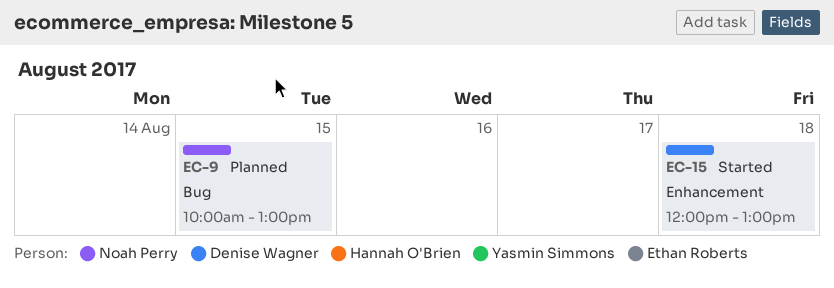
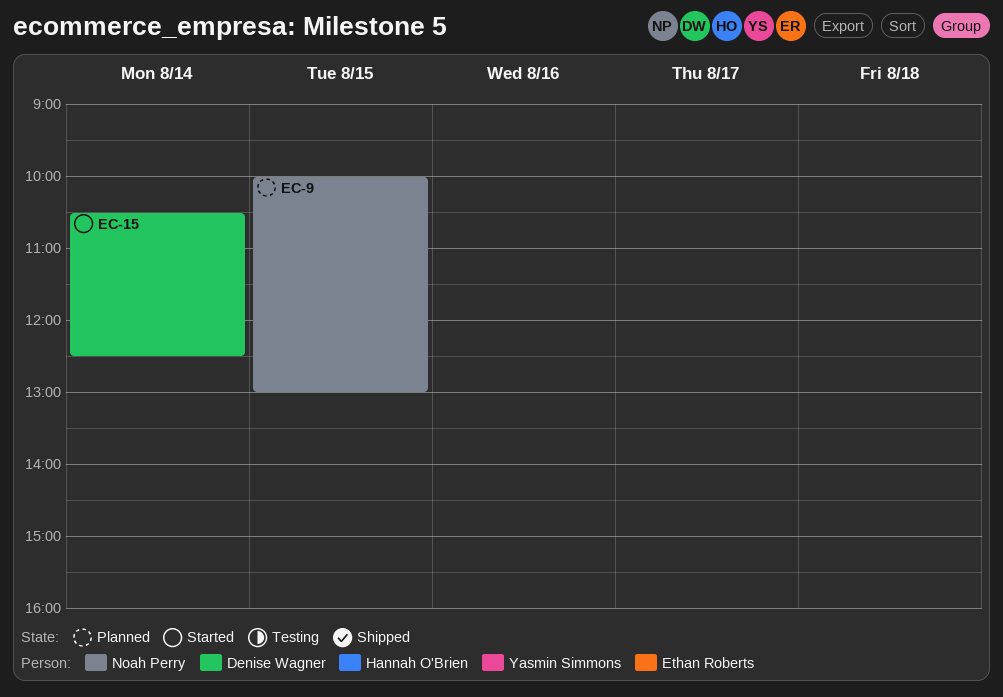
EC-15, day: Aug 18 -> Aug 14
EC-15, begins: 12:00 -> 10:30
EC-15, ends: 13:00 -> 12:30

